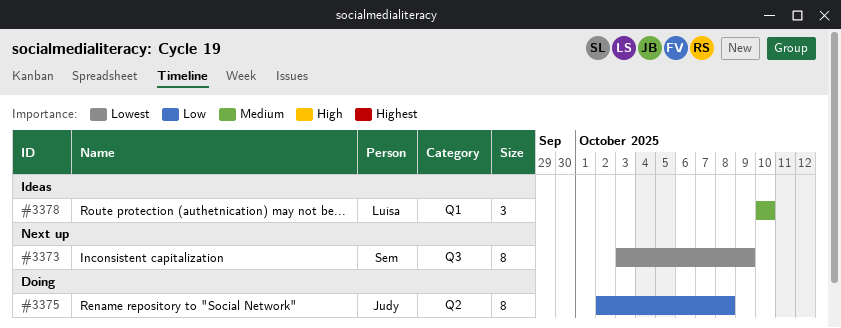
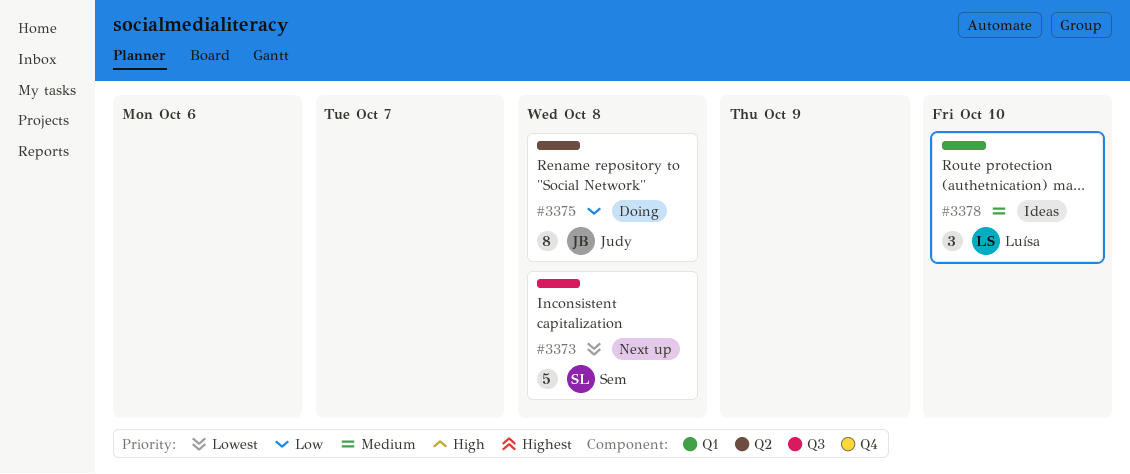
#3373, estimate: 8 -> 5
#3373, due: Oct 9 -> Oct 8

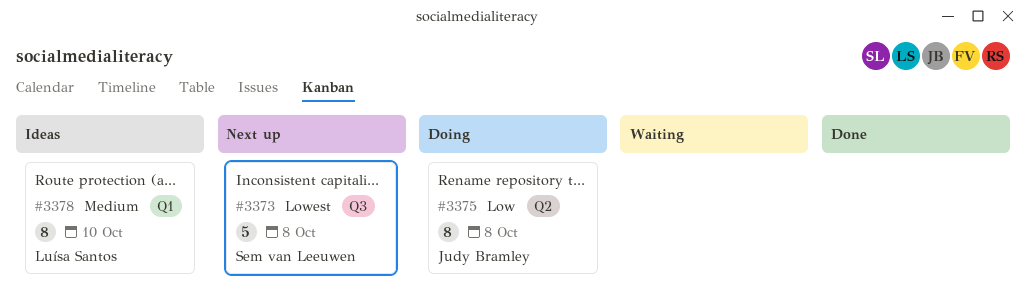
#3378, estimate: 3 -> 8

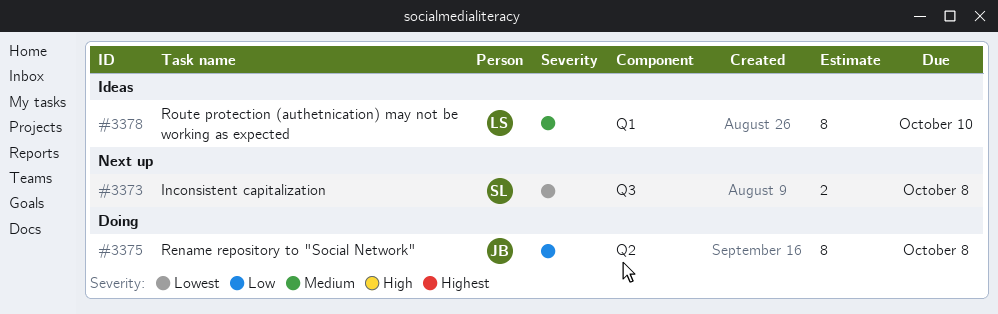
#3373, estimate: 5 -> 2

